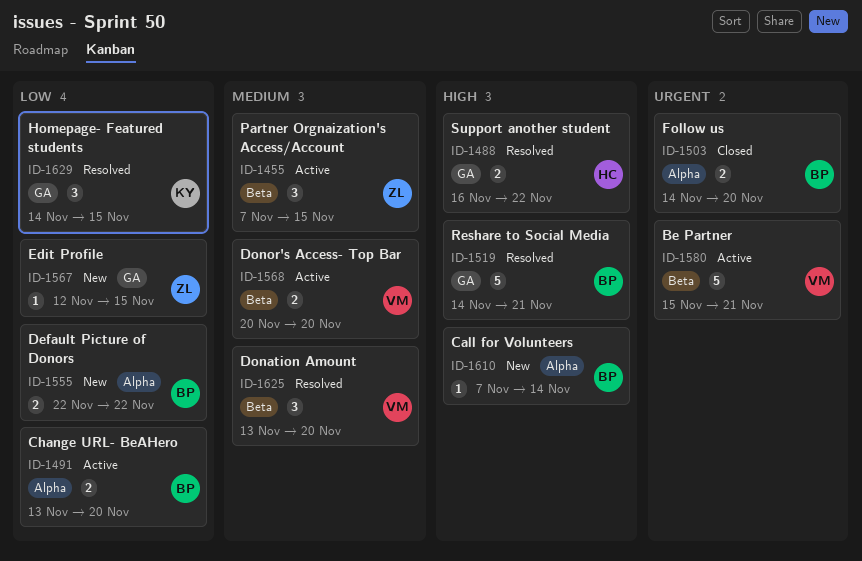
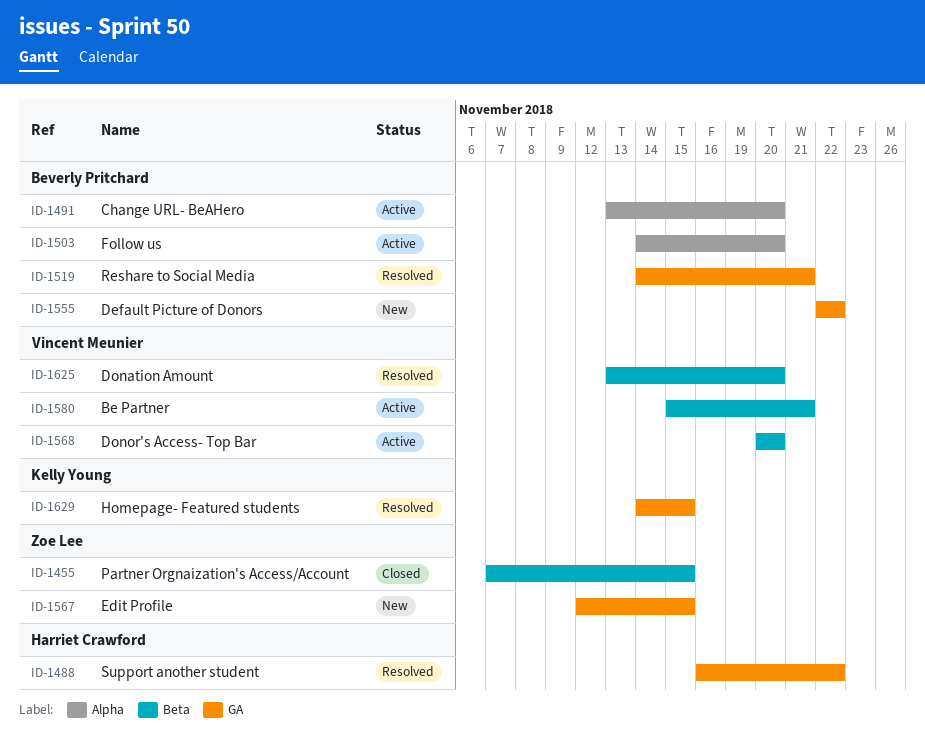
ID-1455, status: Active -> Closed
ID-1503, status: Closed -> Active
ID-1555, label: Alpha -> GA
ID-1610: present -> none

